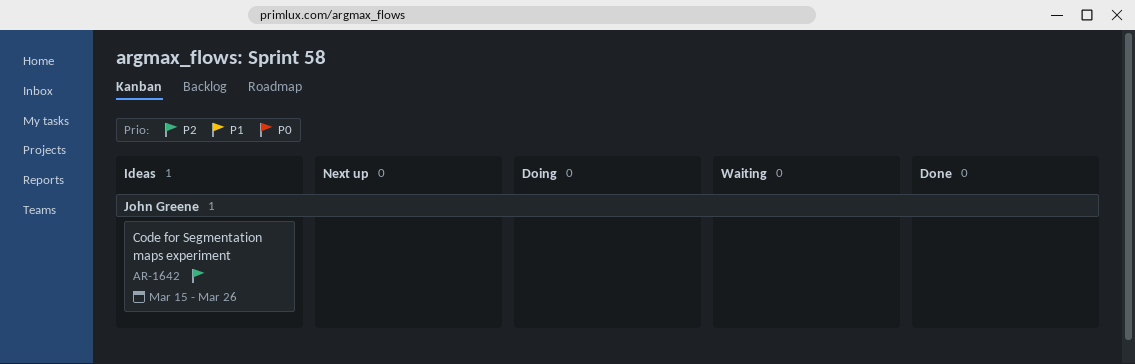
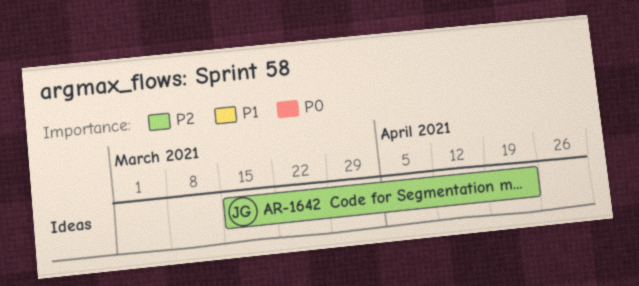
AR-1642, due: Mar 26 -> Apr 23

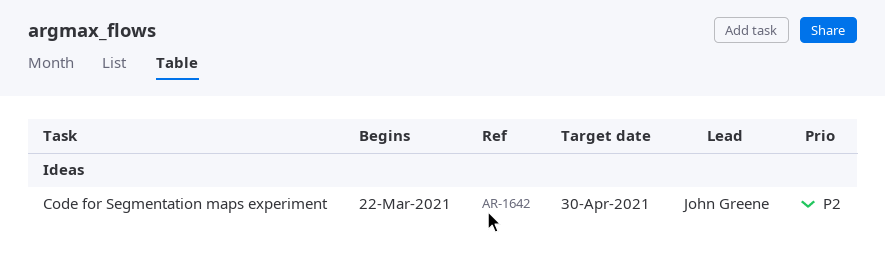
AR-1642, start: Mar 15 -> Mar 22
AR-1642, due: Apr 23 -> Apr 30

